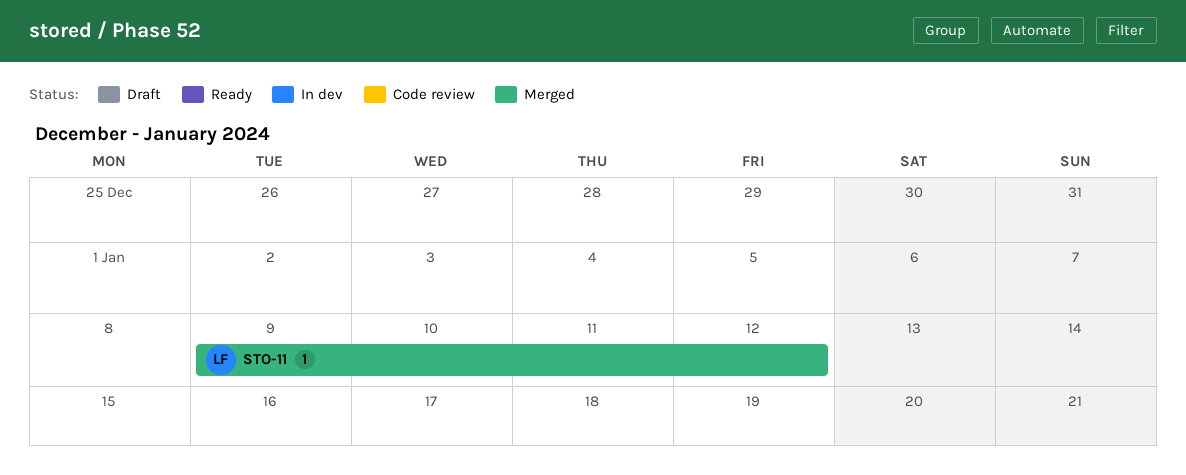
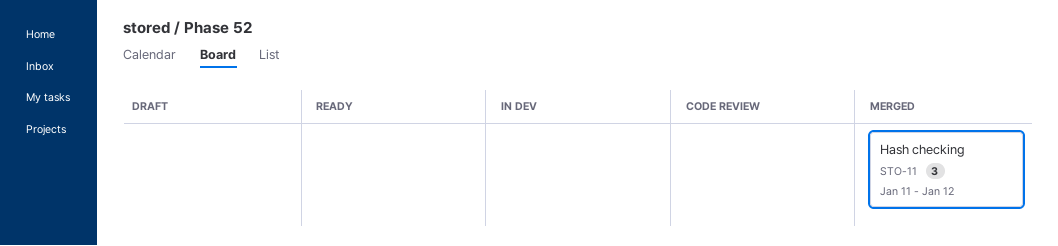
STO-11, estimate: 1 -> 3
STO-11, start: Jan 9 -> Jan 11

